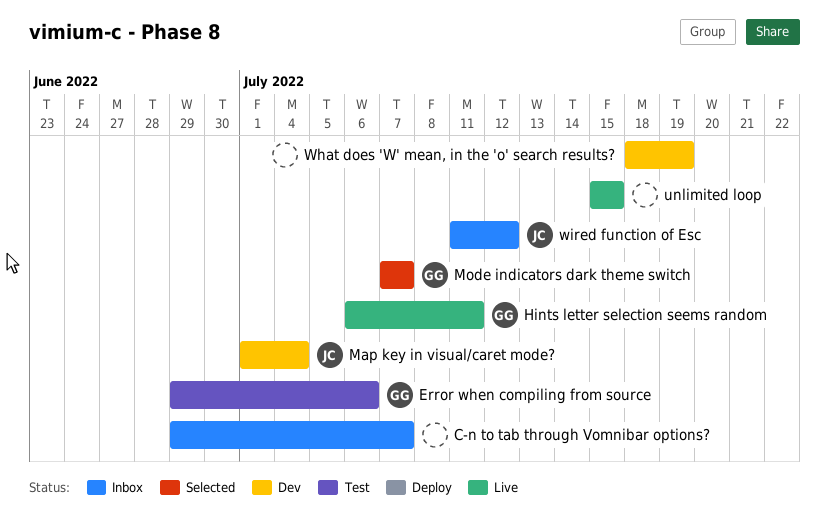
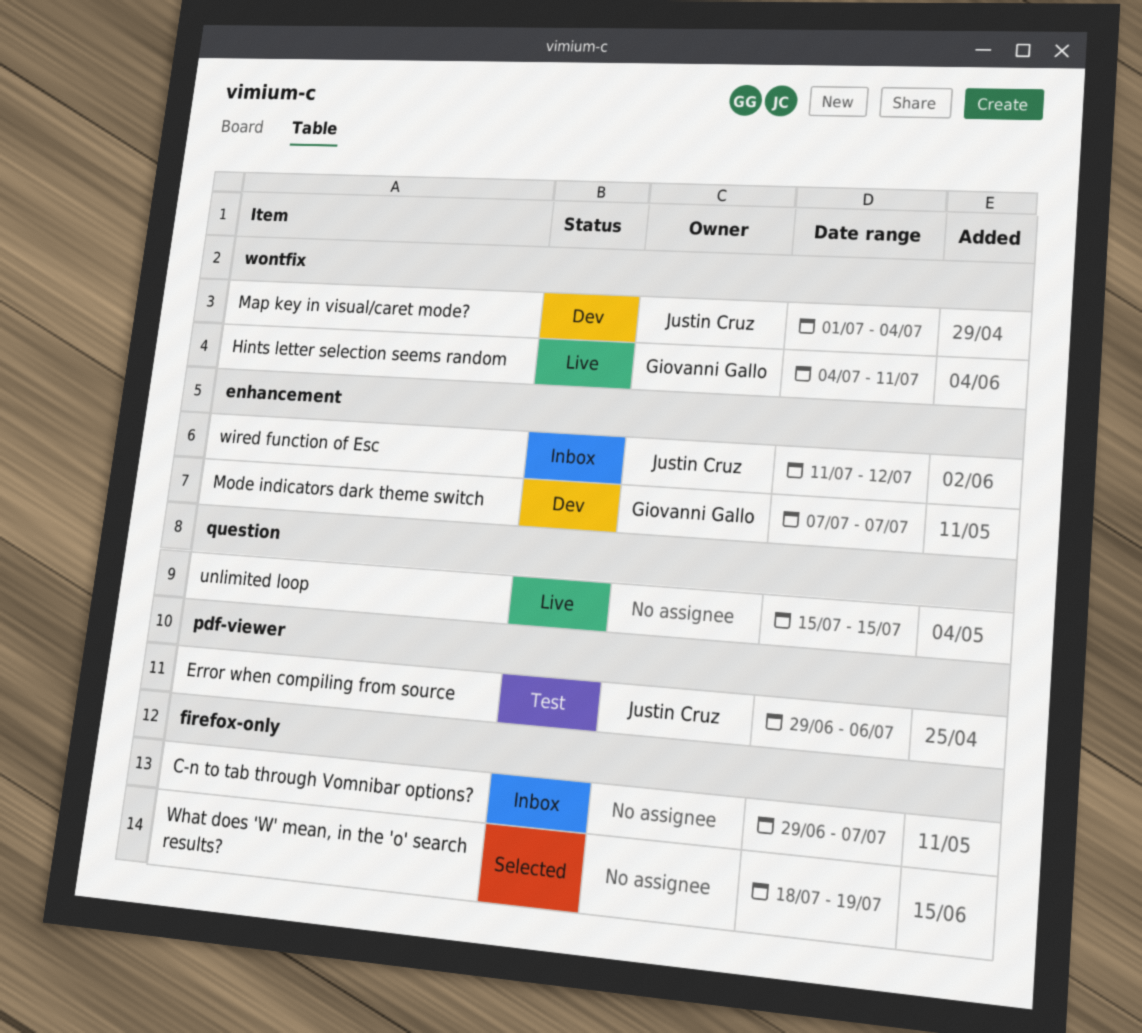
Error when compiling from source, owner: Giovanni Gallo -> Justin Cruz
Hints letter selection seems random, start: Jul 6 -> Jul 4
Mode indicators dark theme switch, status: Selected -> Dev
What does 'W' mean, in the 'o' search results?, status: Dev -> Selected

